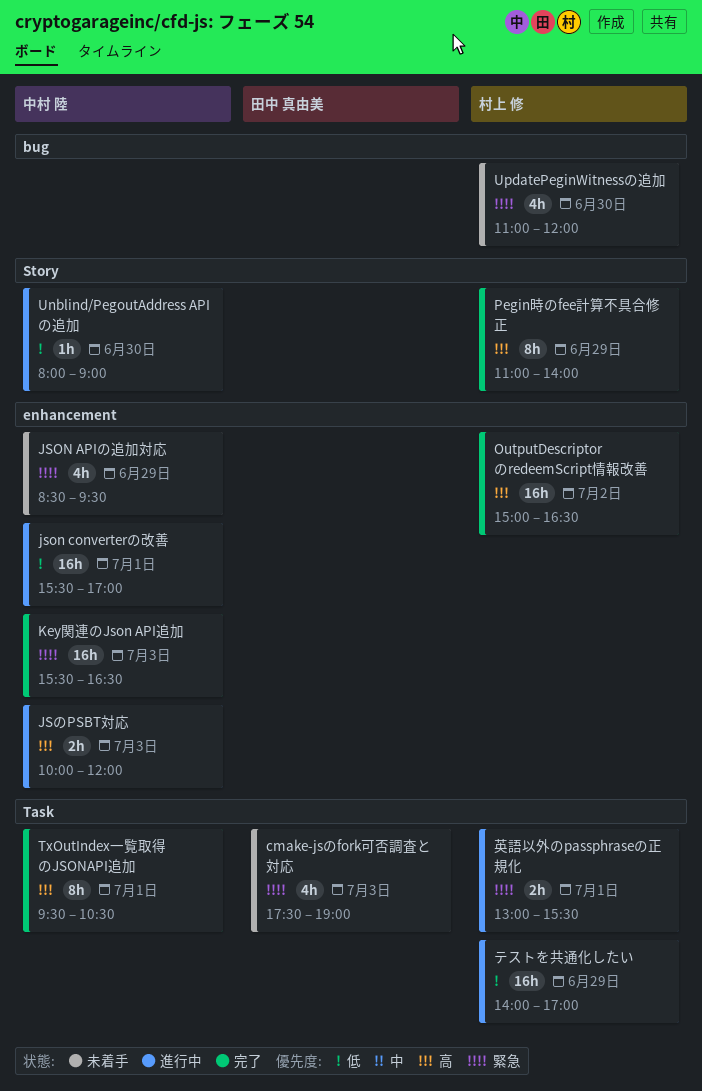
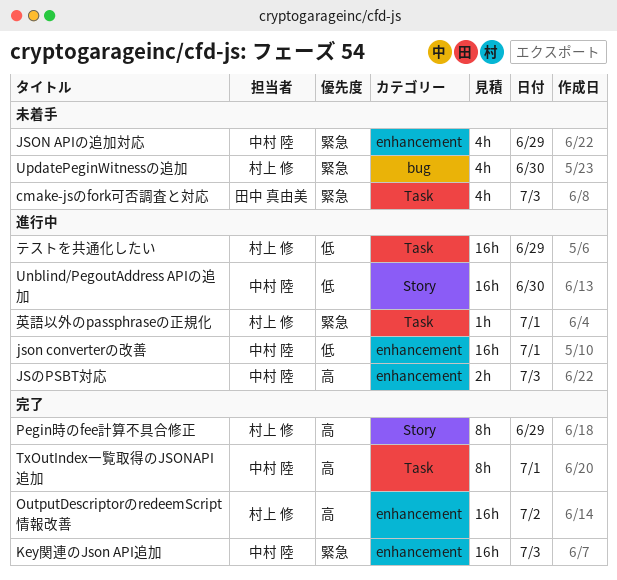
Unblind/PegoutAddress APIの追加, estimate: 1h -> 16h
英語以外のpassphraseの正規化, estimate: 2h -> 1h

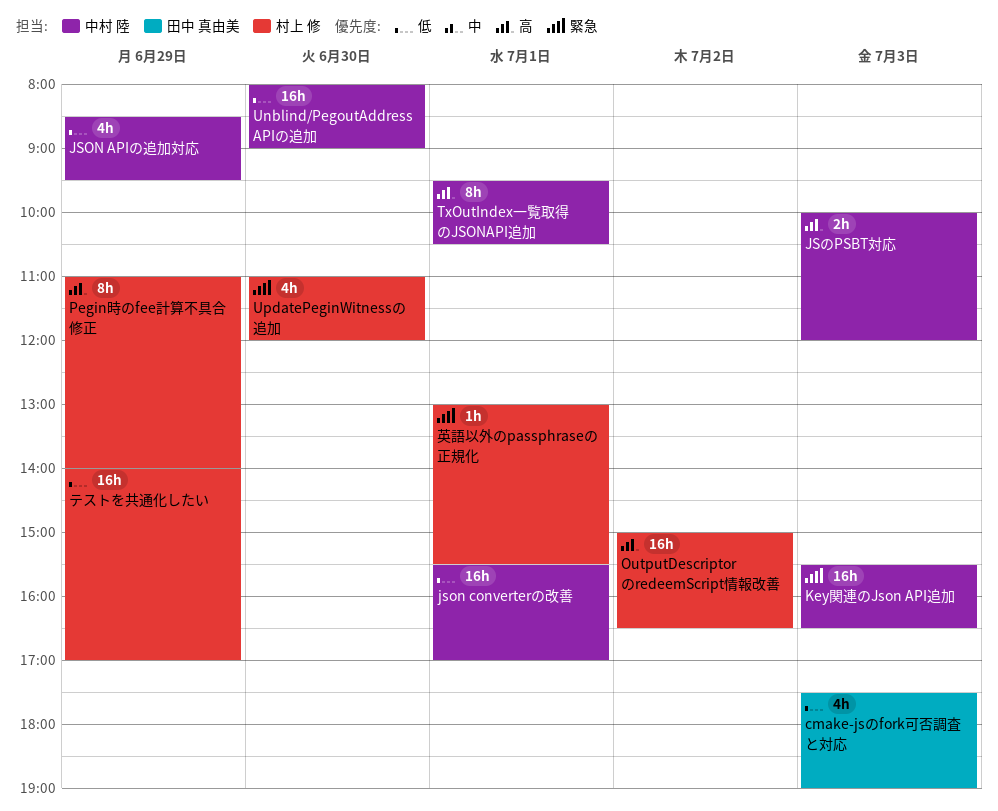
cmake-jsのfork可否調査と対応, priority: 緊急 -> 低
JSON APIの追加対応, priority: 緊急 -> 低

